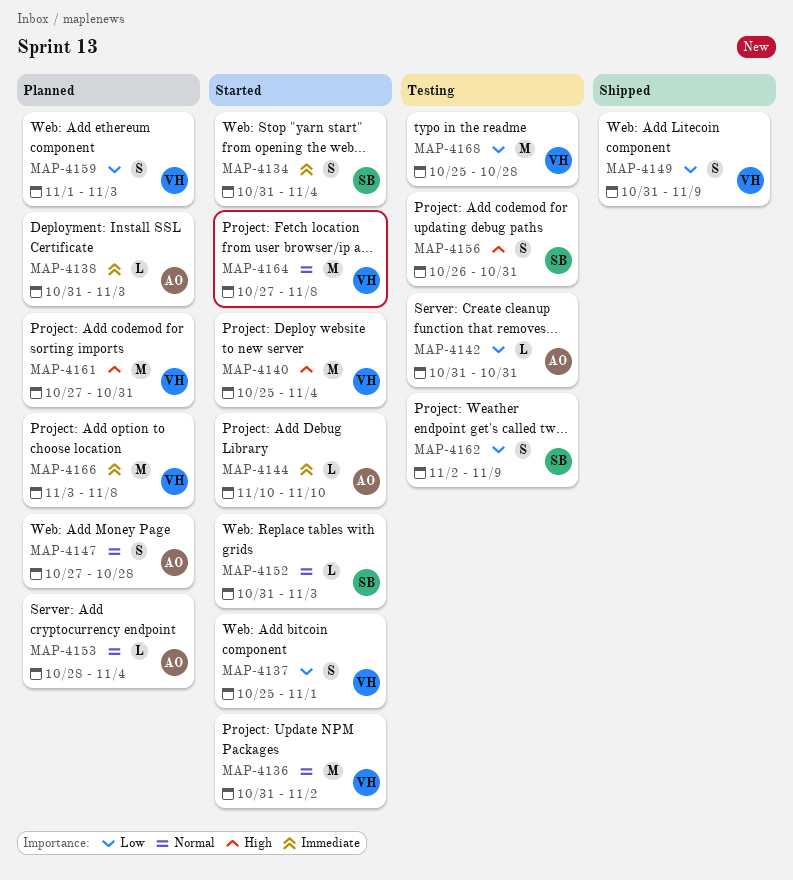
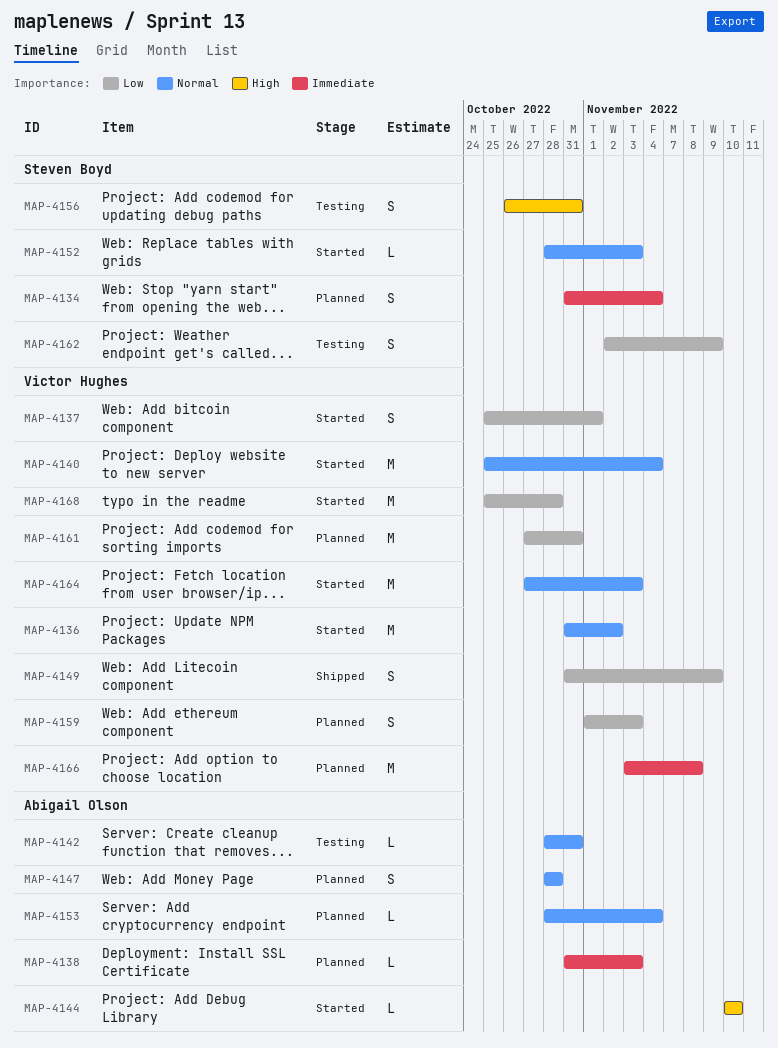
MAP-4134, status: Started -> Planned
MAP-4140, priority: High -> Normal
MAP-4142, priority: Low -> Normal
MAP-4142, start: Oct 31 -> Oct 28
MAP-4144, priority: Immediate -> High
MAP-4147, start: Oct 27 -> Oct 28
MAP-4152, start: Oct 31 -> Oct 28
MAP-4161, priority: High -> Low
MAP-4164, due: Nov 8 -> Nov 3
MAP-4168, status: Testing -> Started

